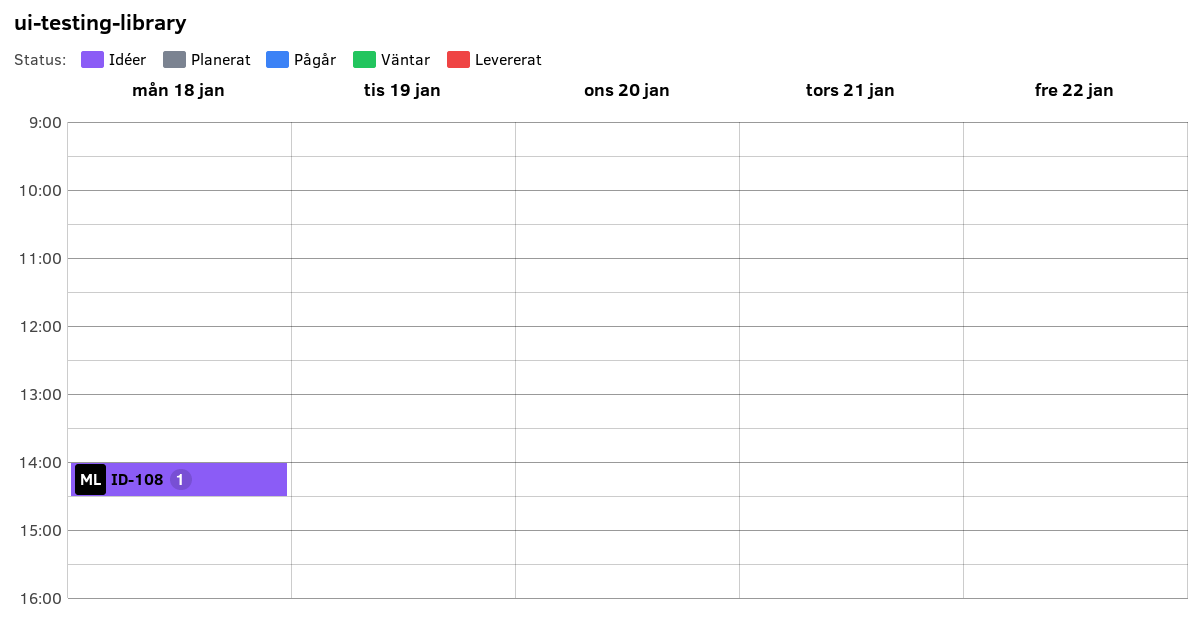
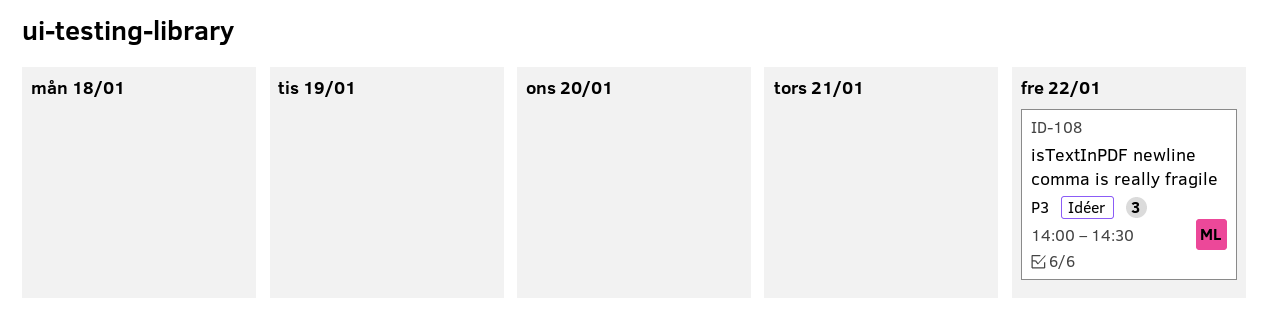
ID-108, estimate: 1 -> 3
ID-108, day: Jan 18 -> Jan 22

